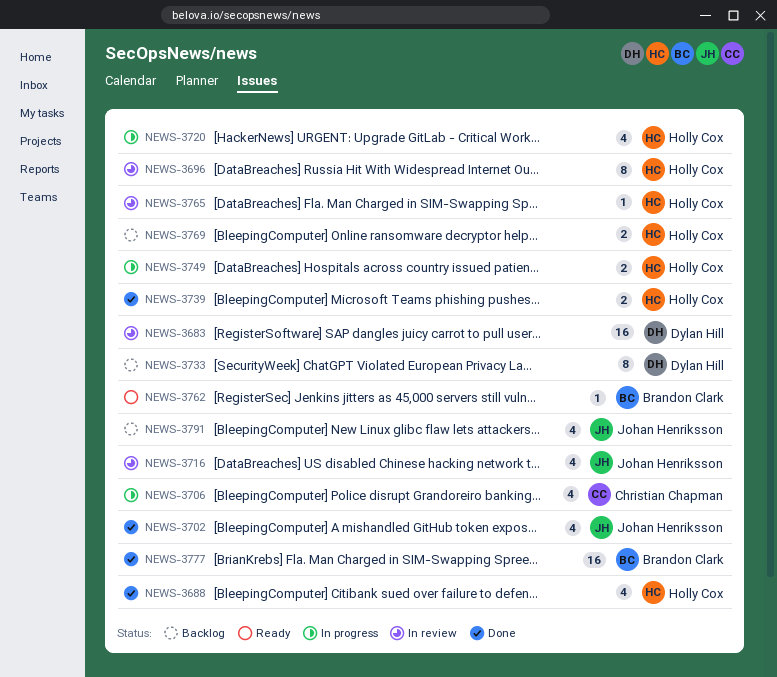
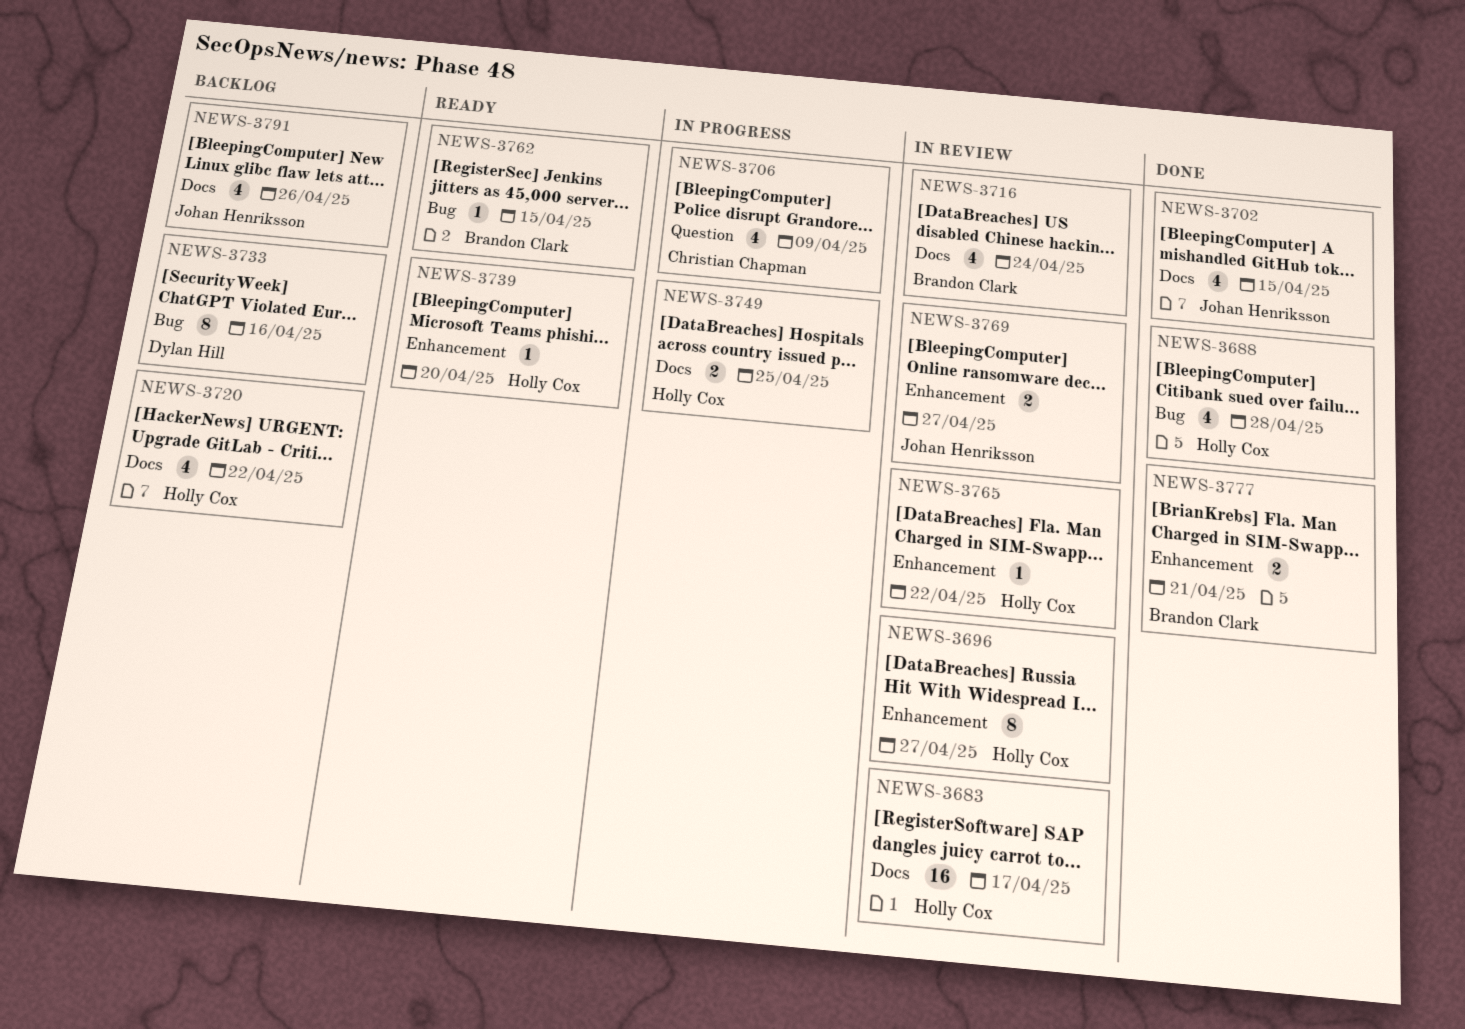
NEWS-3683, owner: Dylan Hill -> Holly Cox
NEWS-3716, owner: Johan Henriksson -> Brandon Clark
NEWS-3720, status: In progress -> Backlog
NEWS-3739, status: Done -> Ready
NEWS-3739, estimate: 2 -> 1
NEWS-3769, status: Backlog -> In review
NEWS-3769, owner: Holly Cox -> Johan Henriksson
NEWS-3777, estimate: 16 -> 2

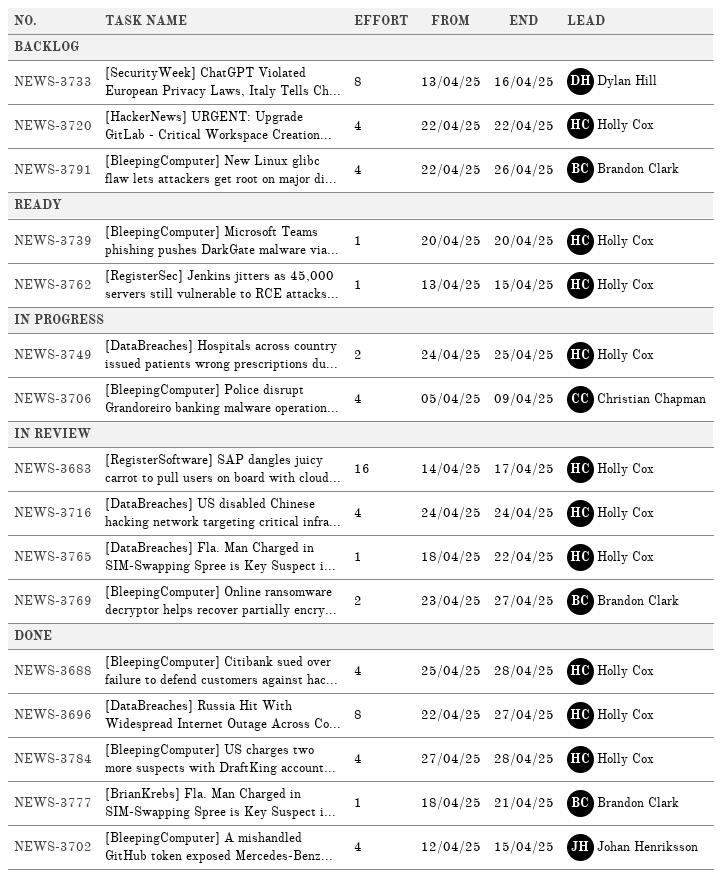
NEWS-3696, status: In review -> Done
NEWS-3716, owner: Brandon Clark -> Holly Cox
NEWS-3762, owner: Brandon Clark -> Holly Cox
NEWS-3769, owner: Johan Henriksson -> Brandon Clark
NEWS-3777, estimate: 2 -> 1
NEWS-3784: none -> present
NEWS-3791, owner: Johan Henriksson -> Brandon Clark

